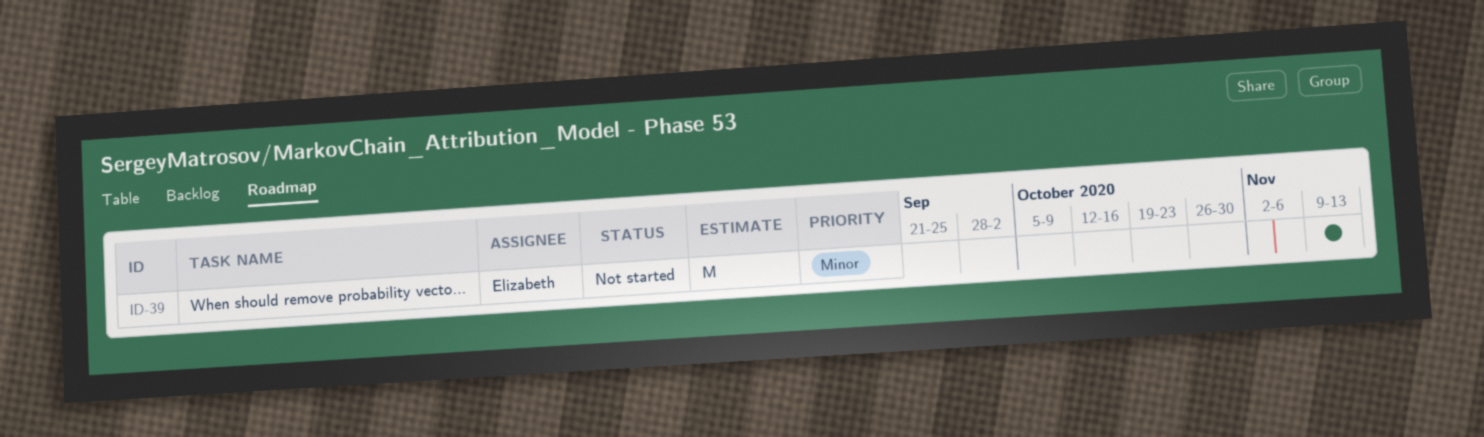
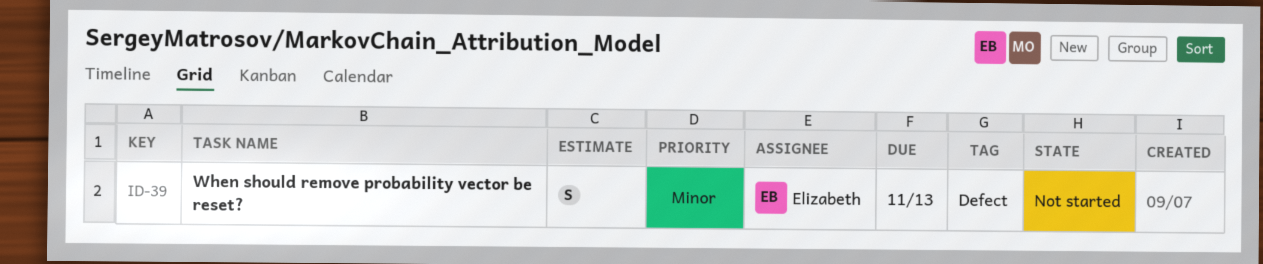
ID-39, estimate: M -> S

